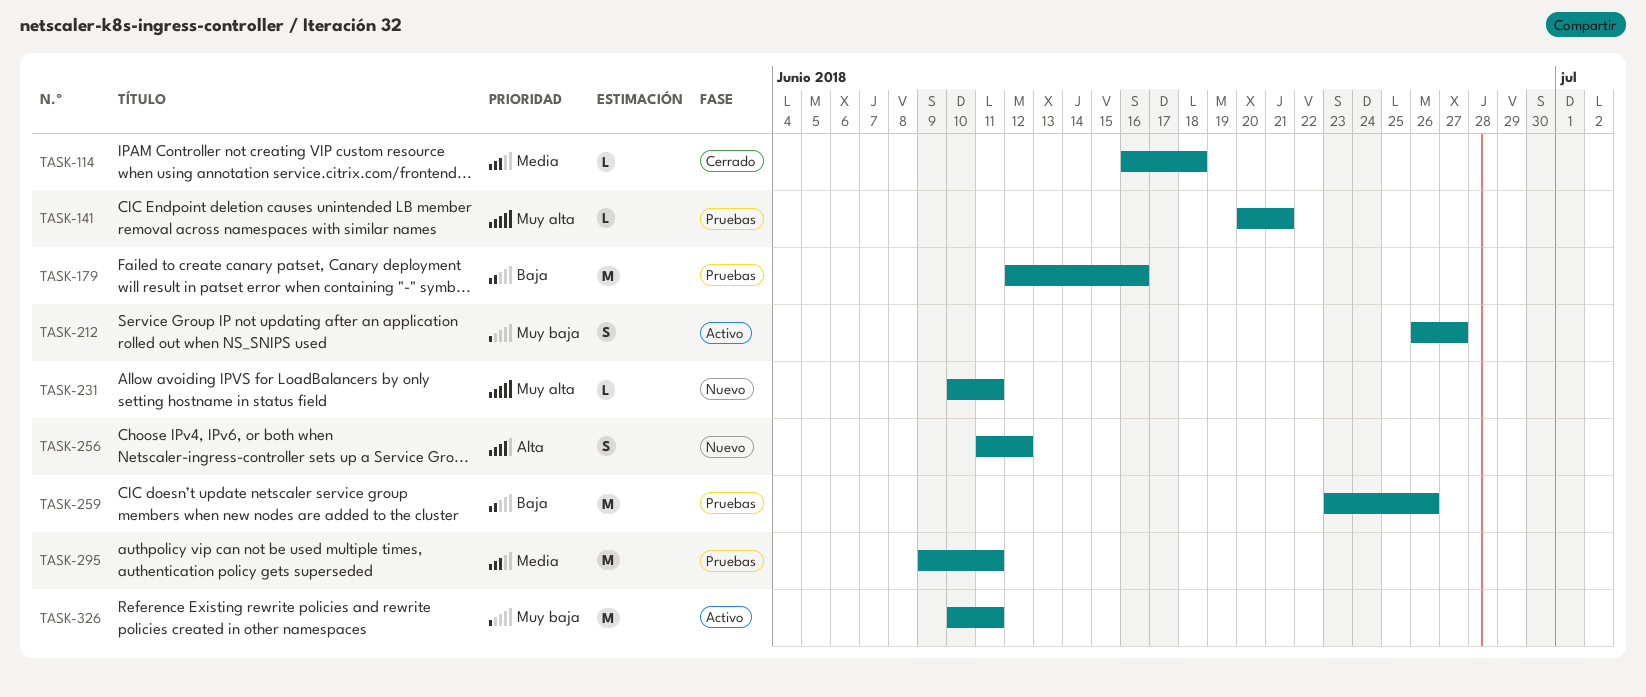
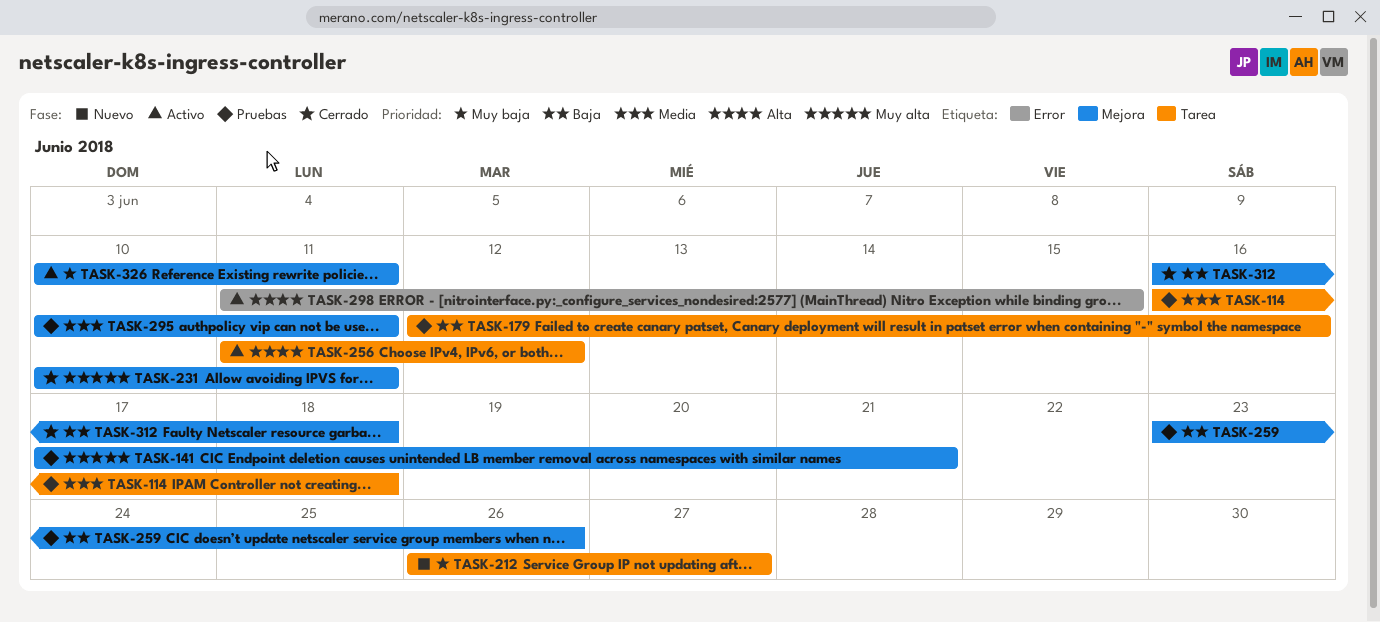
TASK-114, status: Cerrado -> Pruebas
TASK-141, start: Jun 20 -> Jun 17
TASK-212, status: Activo -> Nuevo
TASK-231, status: Nuevo -> Cerrado
TASK-256, status: Nuevo -> Activo
TASK-295, start: Jun 9 -> Jun 10
TASK-298: none -> present
TASK-312: none -> present

